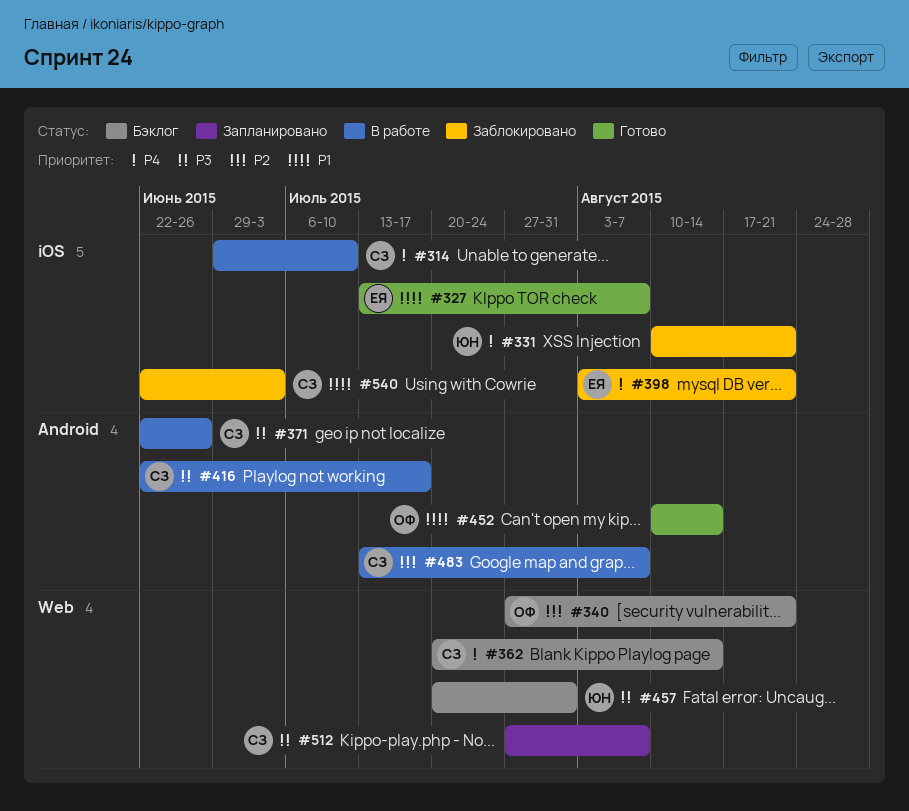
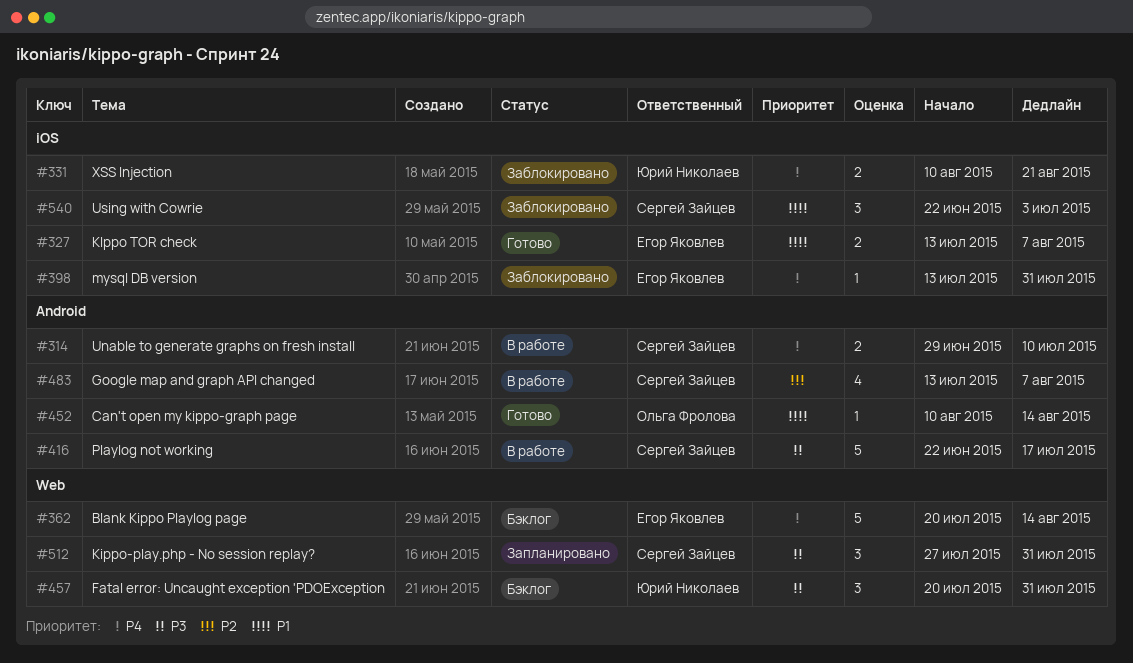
#314, label: iOS -> Android
#340: present -> none
#362, owner: Сергей Зайцев -> Егор Яковлев
#371: present -> none
#398, start: Aug 3 -> Jul 13
#398, due: Aug 21 -> Jul 31
#512, due: Aug 7 -> Jul 31

